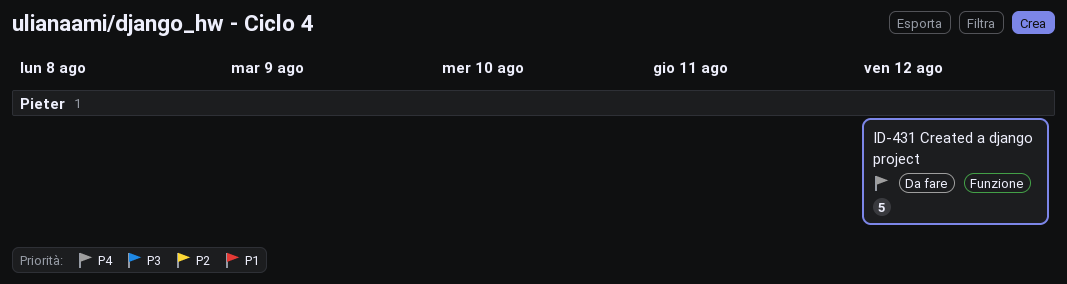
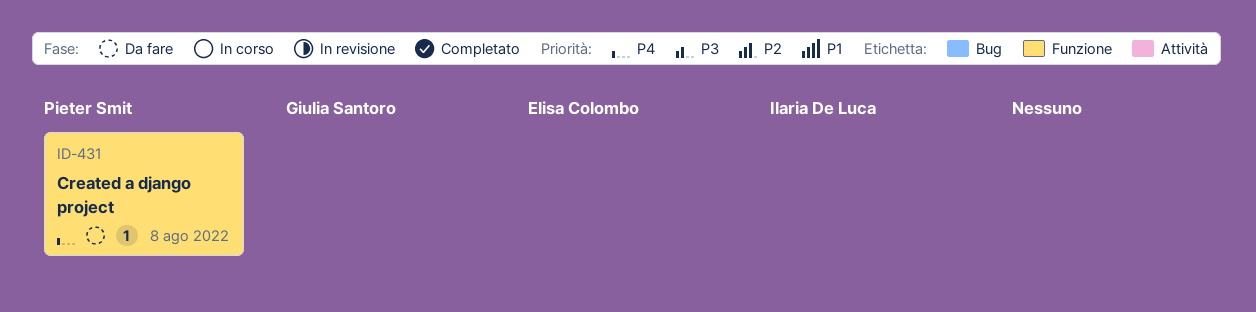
ID-431, estimate: 5 -> 1
ID-431, due: Aug 12 -> Aug 8

